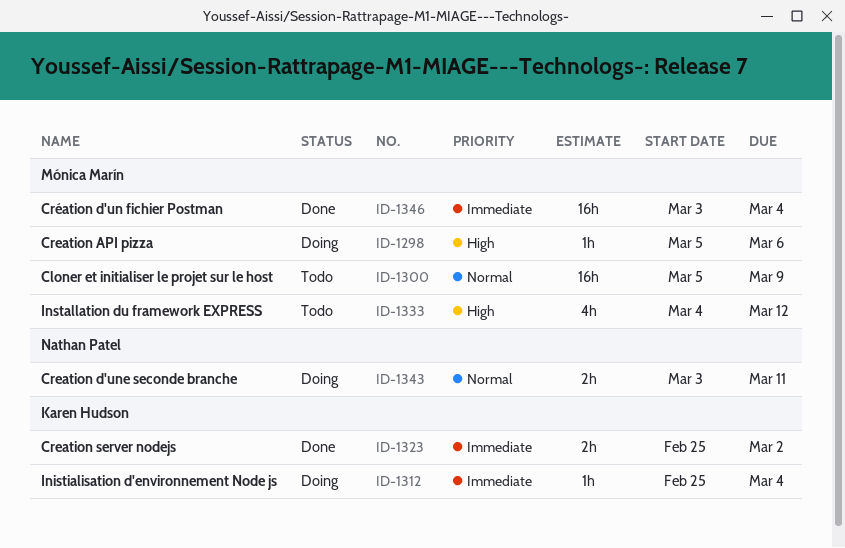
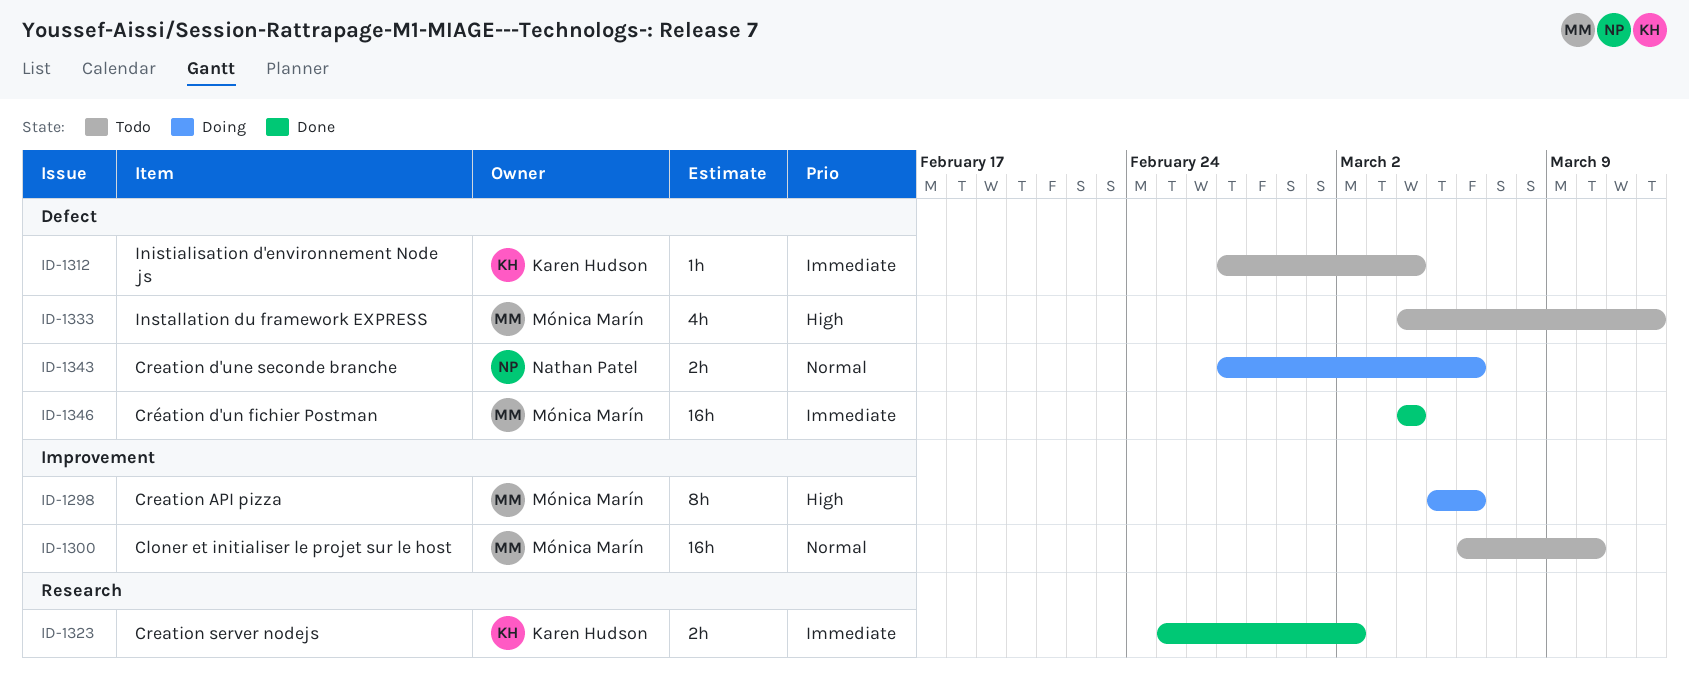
ID-1298, estimate: 1h -> 8h
ID-1300, start: Mar 5 -> Mar 6
ID-1300, due: Mar 9 -> Mar 10
ID-1312, status: Doing -> Todo
ID-1312, start: Feb 25 -> Feb 27
ID-1343, start: Mar 3 -> Feb 27
ID-1343, due: Mar 11 -> Mar 6
ID-1346, start: Mar 3 -> Mar 4

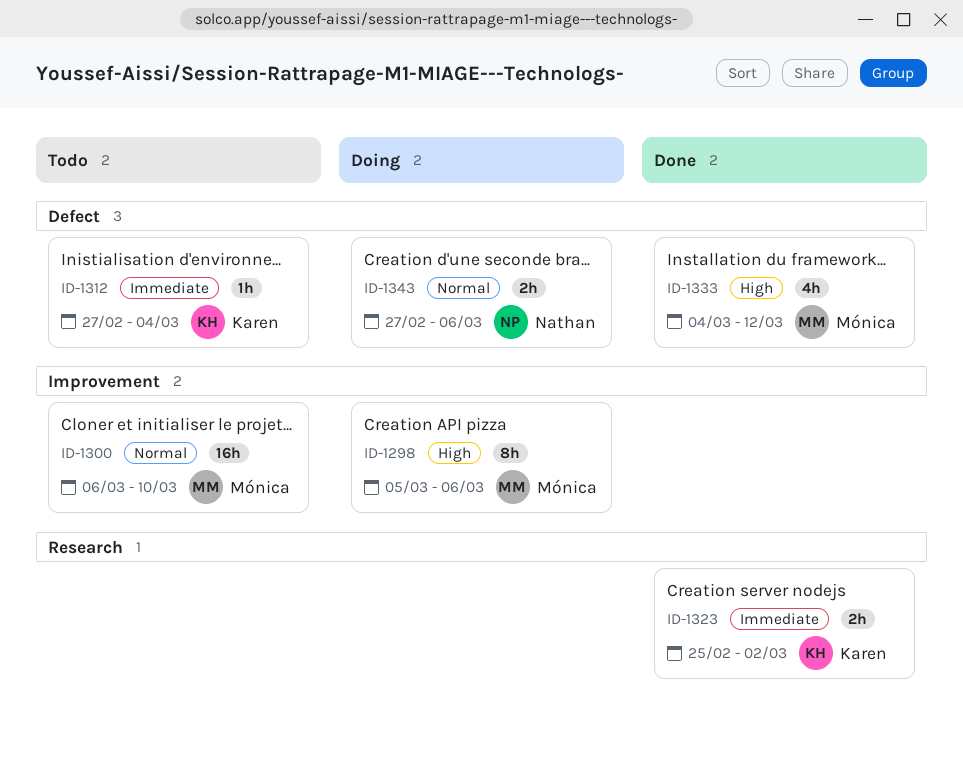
ID-1333, status: Todo -> Done
ID-1346: present -> none

